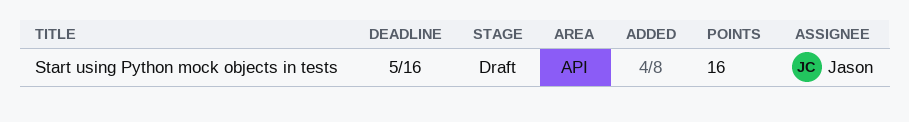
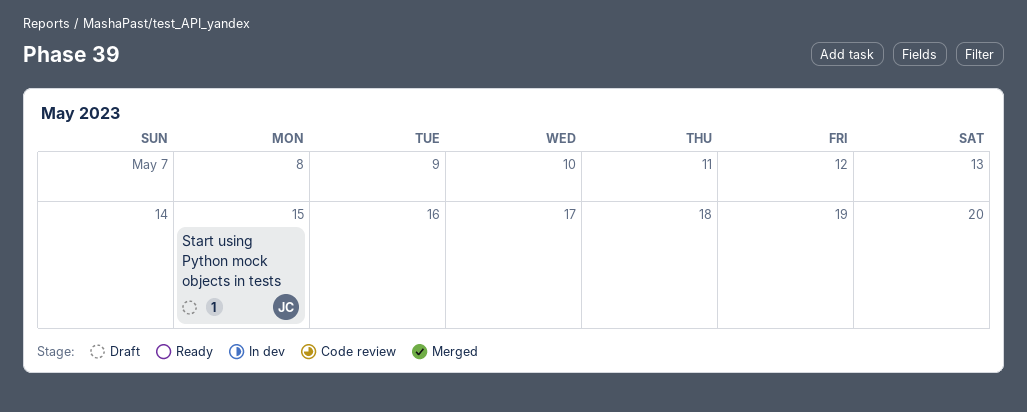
Start using Python mock objects in tests, estimate: 16 -> 1
Start using Python mock objects in tests, due: May 16 -> May 15

